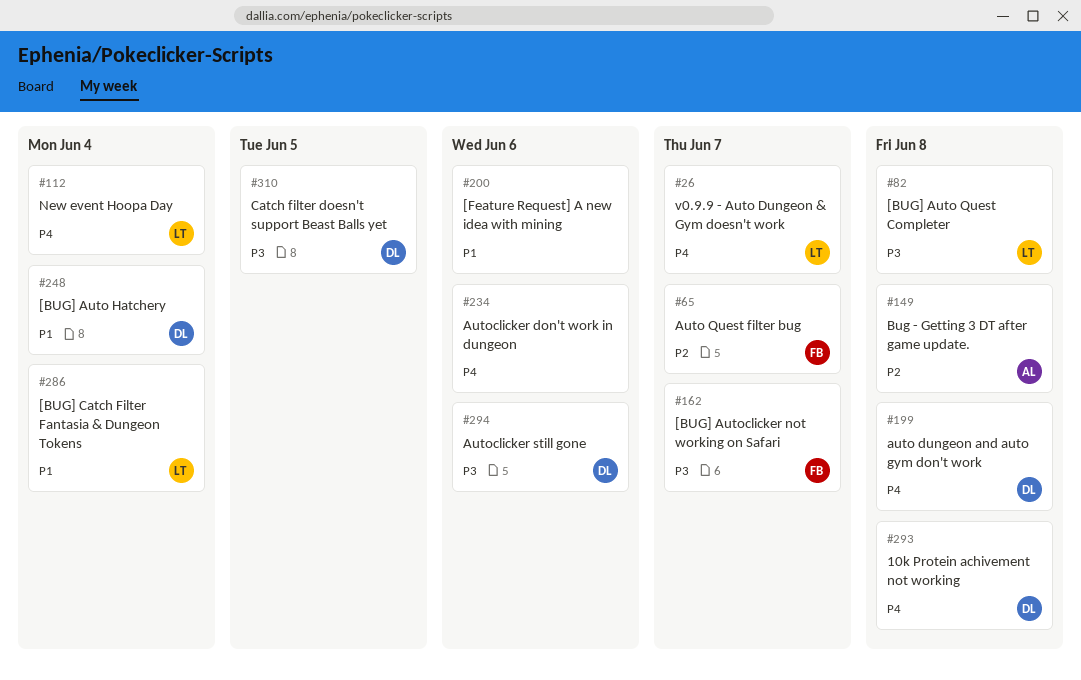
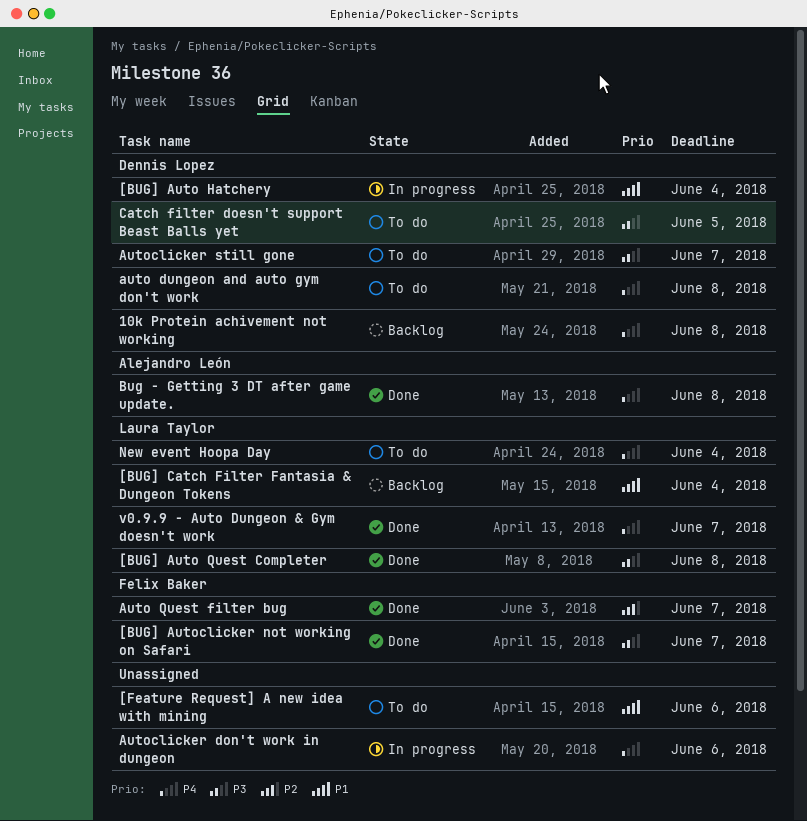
Autoclicker still gone, due: Jun 6 -> Jun 7
Bug - Getting 3 DT after game update., priority: P2 -> P4

